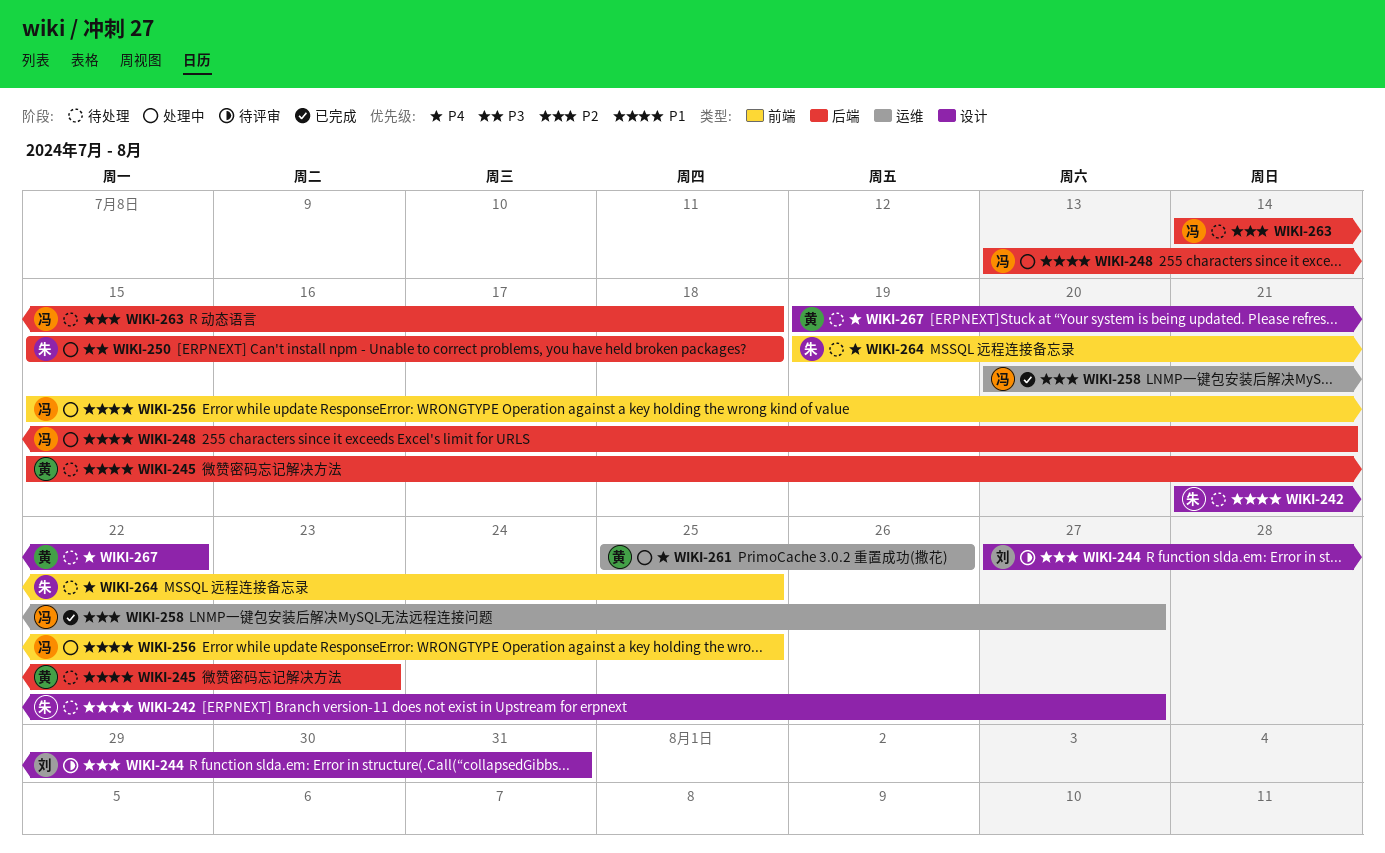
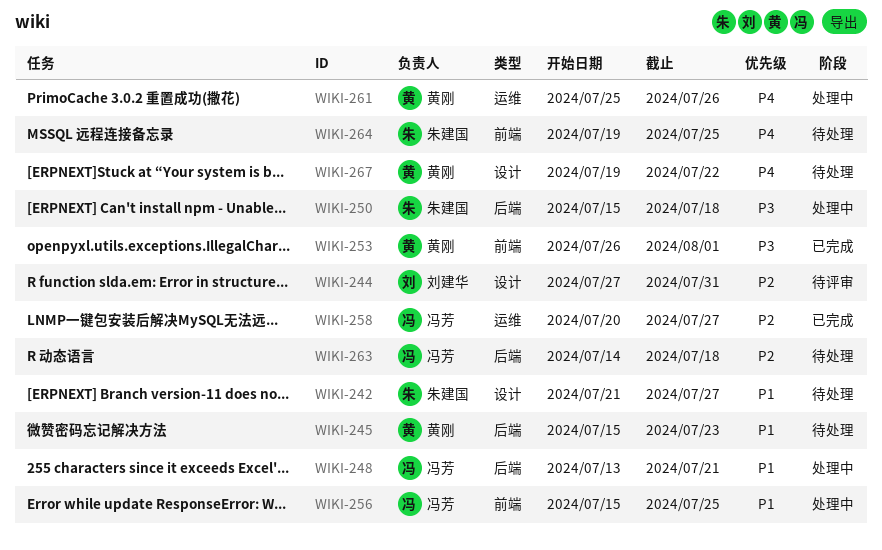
WIKI-253: none -> present

